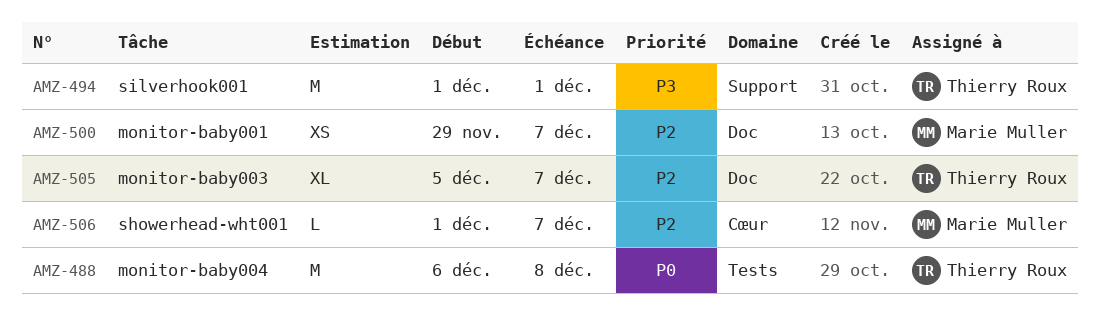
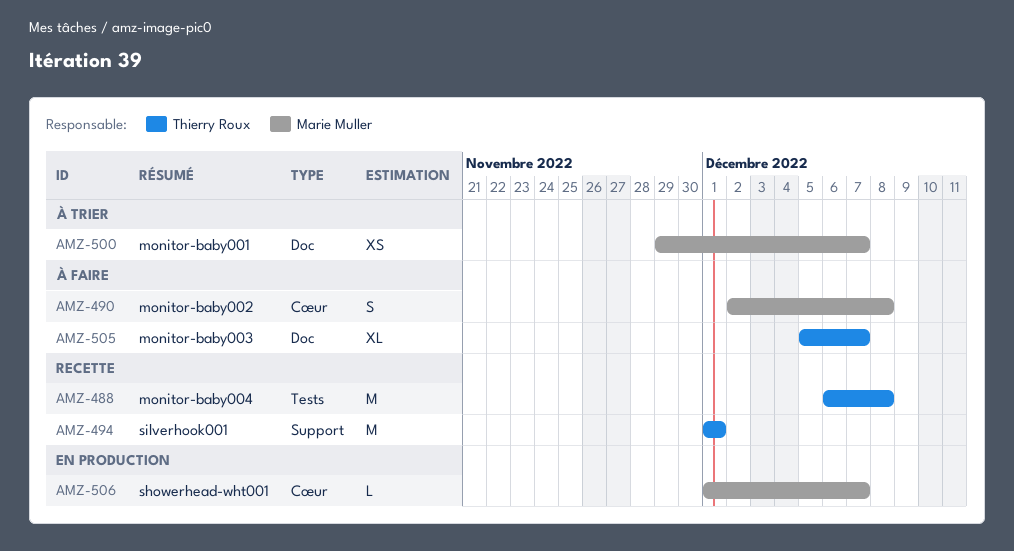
AMZ-490: none -> present

